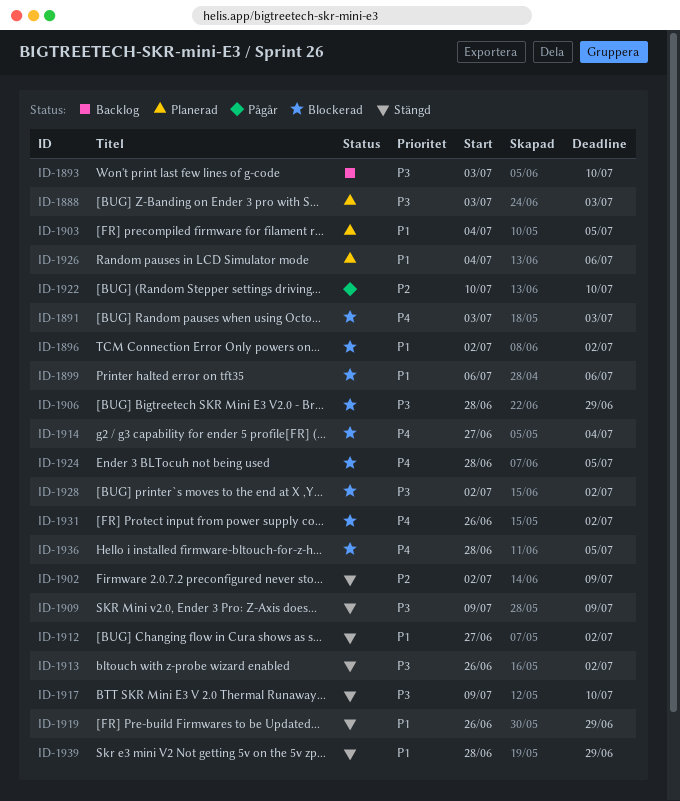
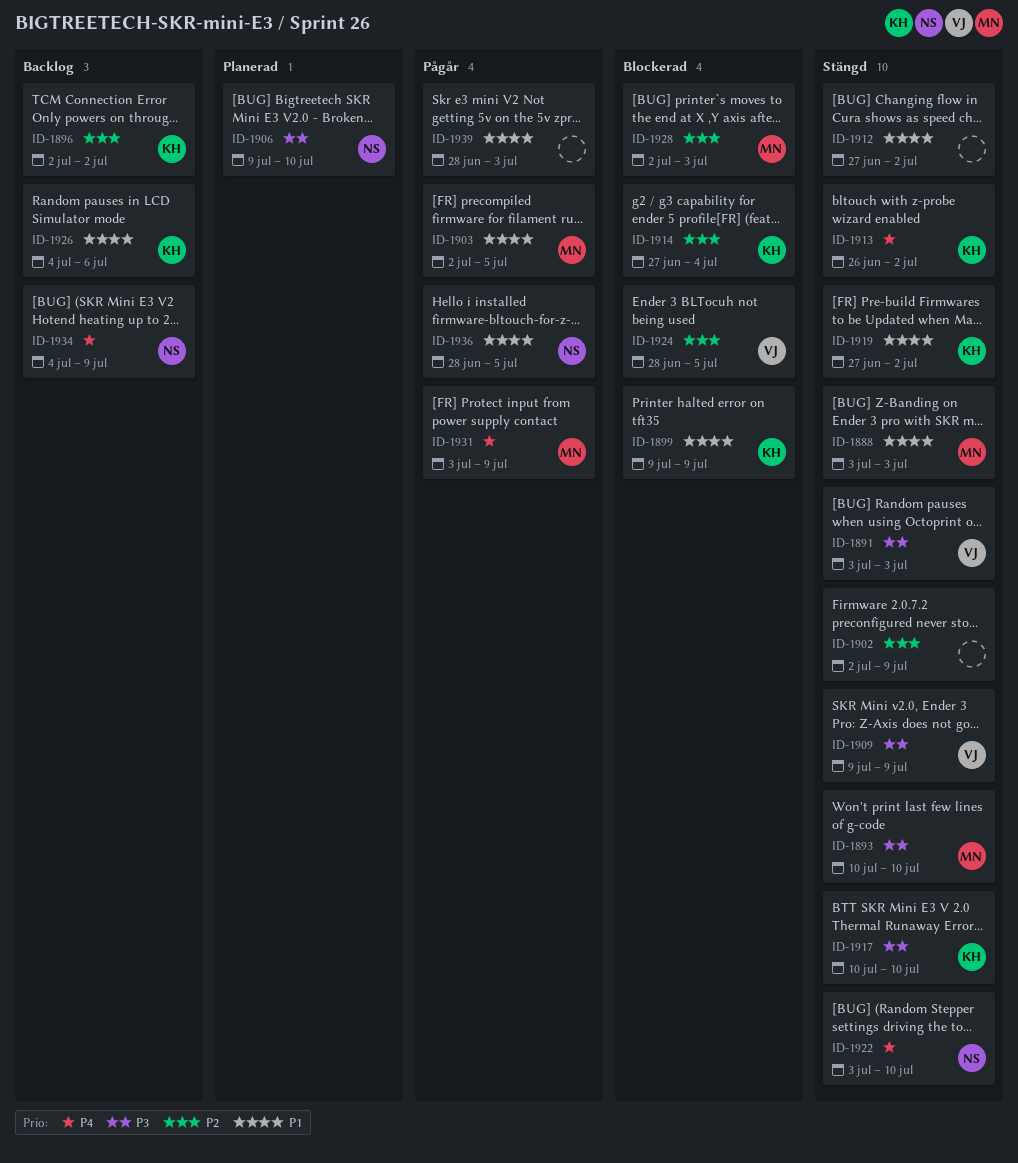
ID-1888, status: Planerad -> Stängd
ID-1888, priority: P3 -> P1
ID-1891, status: Blockerad -> Stängd
ID-1891, priority: P4 -> P3
ID-1893, status: Backlog -> Stängd
ID-1893, start: Jul 3 -> Jul 10
ID-1896, status: Blockerad -> Backlog
ID-1896, priority: P1 -> P2
ID-1899, start: Jul 6 -> Jul 9
ID-1899, due: Jul 6 -> Jul 9
ID-1903, status: Planerad -> Pågår
ID-1903, start: Jul 4 -> Jul 2
ID-1906, status: Blockerad -> Planerad
ID-1906, start: Jun 28 -> Jul 9
ID-1906, due: Jun 29 -> Jul 10
ID-1913, priority: P3 -> P4
ID-1914, priority: P4 -> P2
ID-1917, start: Jul 9 -> Jul 10
ID-1919, start: Jun 26 -> Jun 27
ID-1919, due: Jun 29 -> Jul 2
ID-1922, status: Pågår -> Stängd
ID-1922, priority: P2 -> P4
ID-1922, start: Jul 10 -> Jul 3
ID-1924, priority: P4 -> P2
ID-1926, status: Planerad -> Backlog
ID-1928, priority: P3 -> P2
ID-1928, due: Jul 2 -> Jul 3
ID-1931, status: Blockerad -> Pågår
ID-1931, start: Jun 26 -> Jul 3
ID-1931, due: Jul 2 -> Jul 9
ID-1934: none -> present
ID-1936, status: Blockerad -> Pågår
ID-1936, priority: P4 -> P1
ID-1939, status: Stängd -> Pågår
ID-1939, due: Jun 29 -> Jul 3

